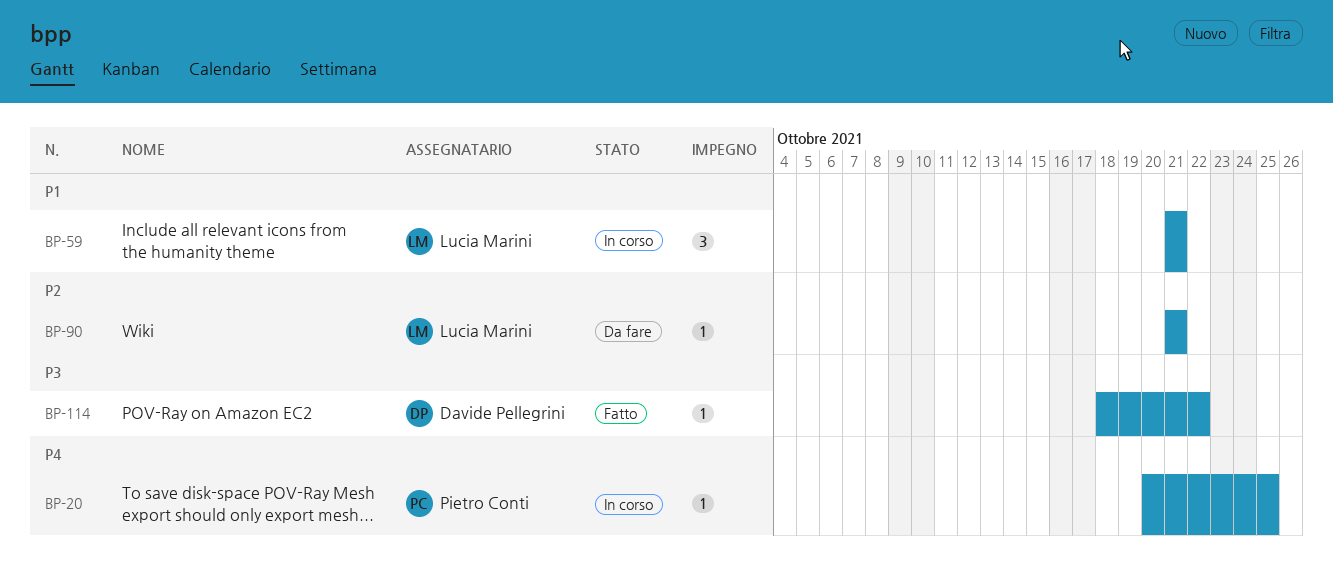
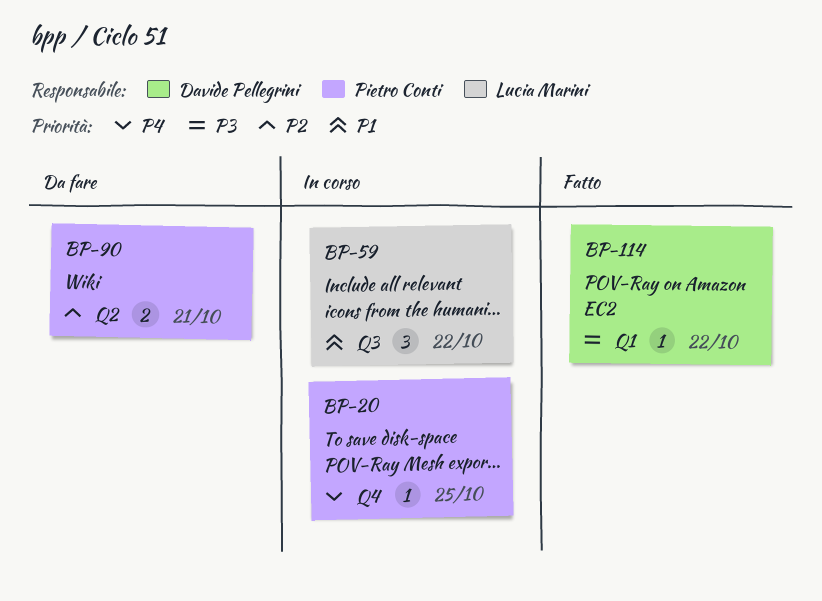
BP-59, due: Oct 21 -> Oct 22
BP-90, owner: Lucia Marini -> Pietro Conti
BP-90, estimate: 1 -> 2

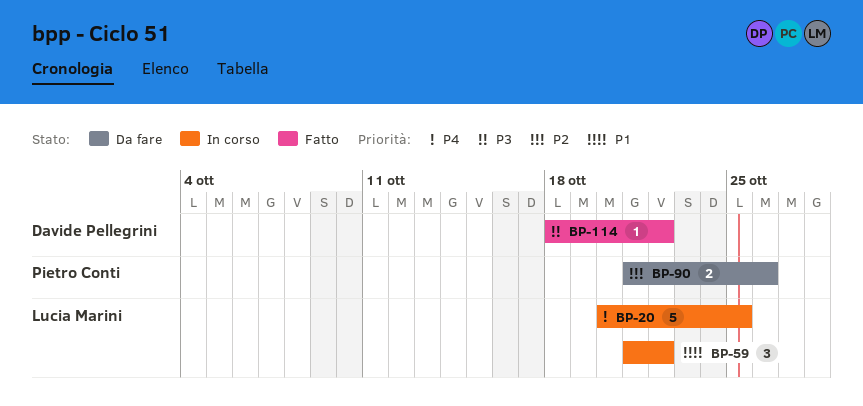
BP-20, owner: Pietro Conti -> Lucia Marini
BP-20, estimate: 1 -> 5
BP-90, due: Oct 21 -> Oct 26

